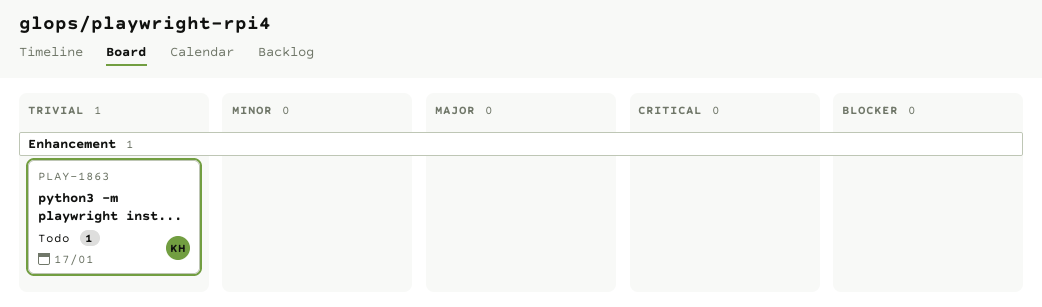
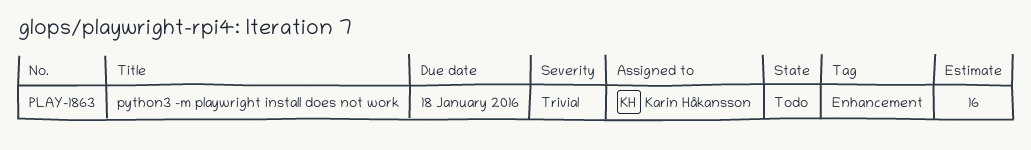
PLAY-1863, estimate: 1 -> 16
PLAY-1863, due: Jan 17 -> Jan 18

